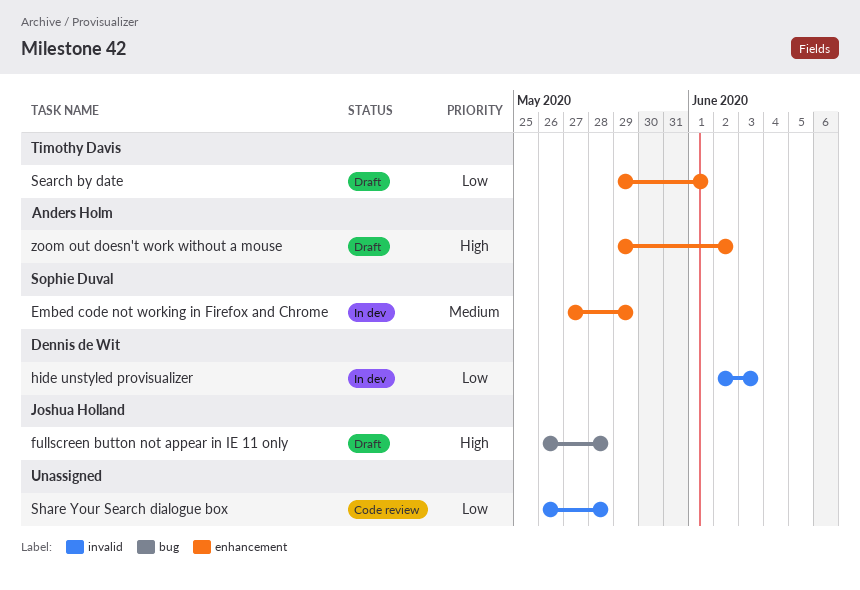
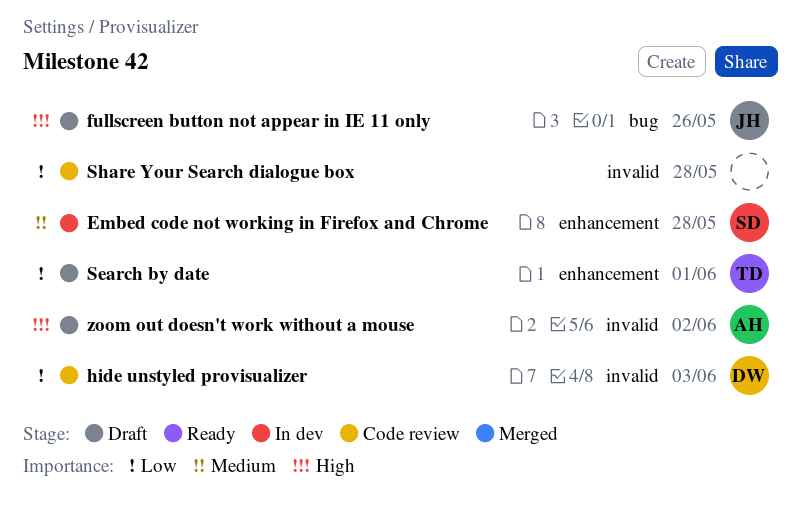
Embed code not working in Firefox and Chrome, due: May 29 -> May 28
fullscreen button not appear in IE 11 only, due: May 28 -> May 26
hide unstyled provisualizer, status: In dev -> Code review
zoom out doesn't work without a mouse, label: enhancement -> invalid

